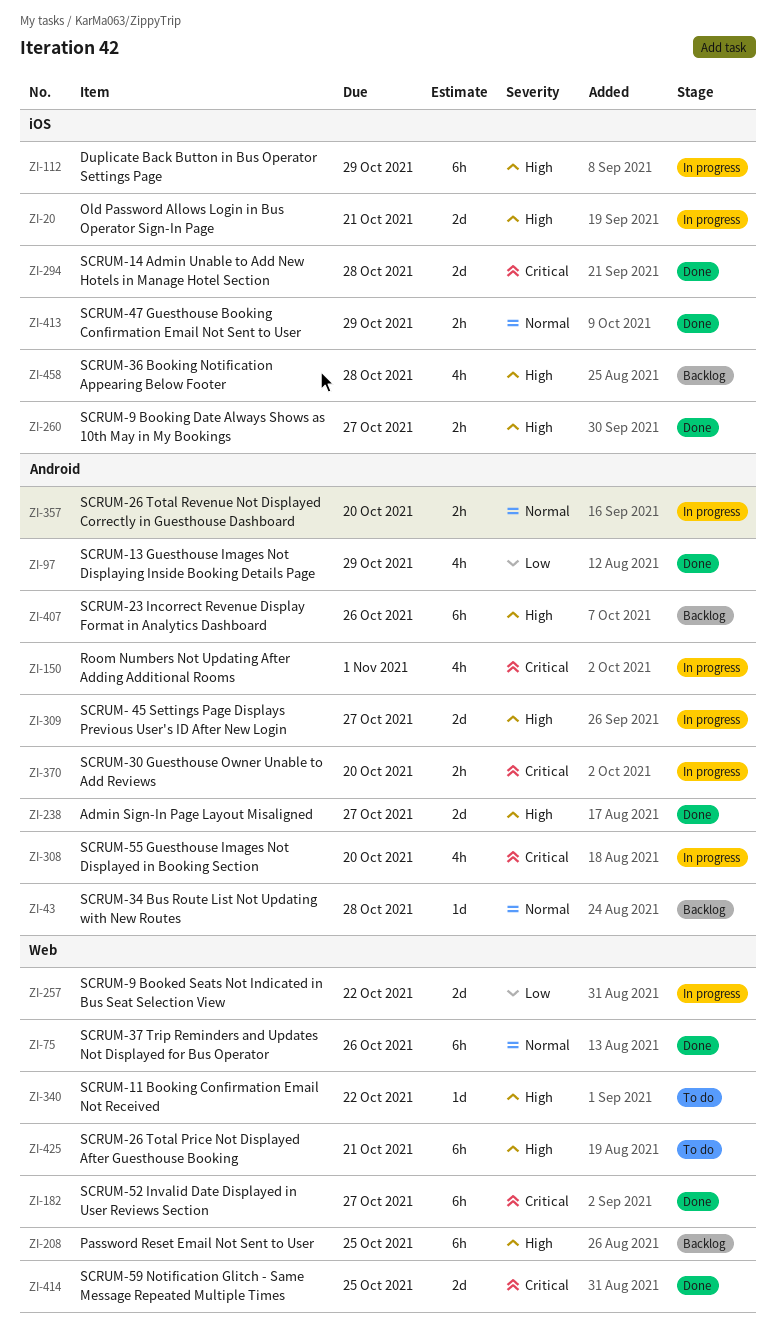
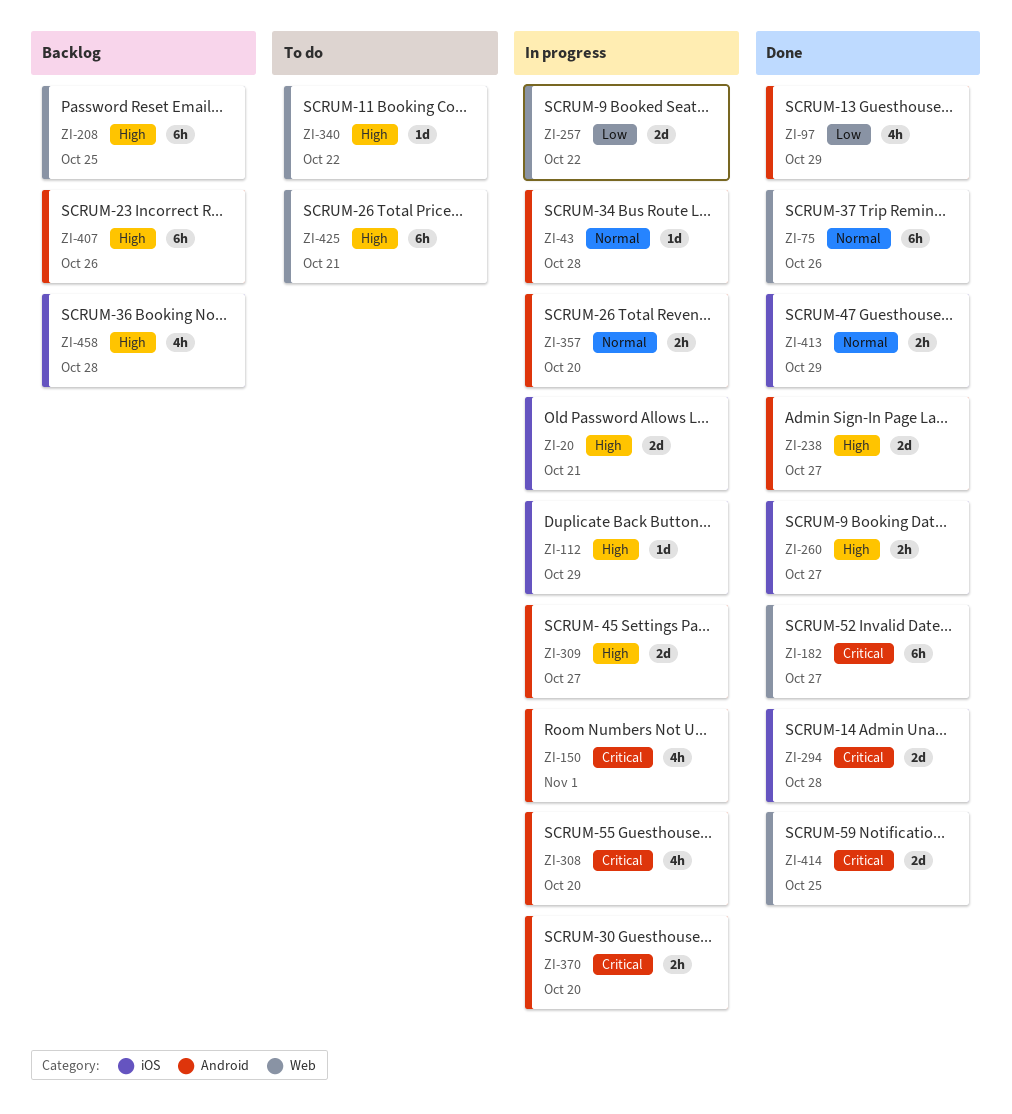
ZI-43, status: Backlog -> In progress
ZI-112, estimate: 6h -> 1d

